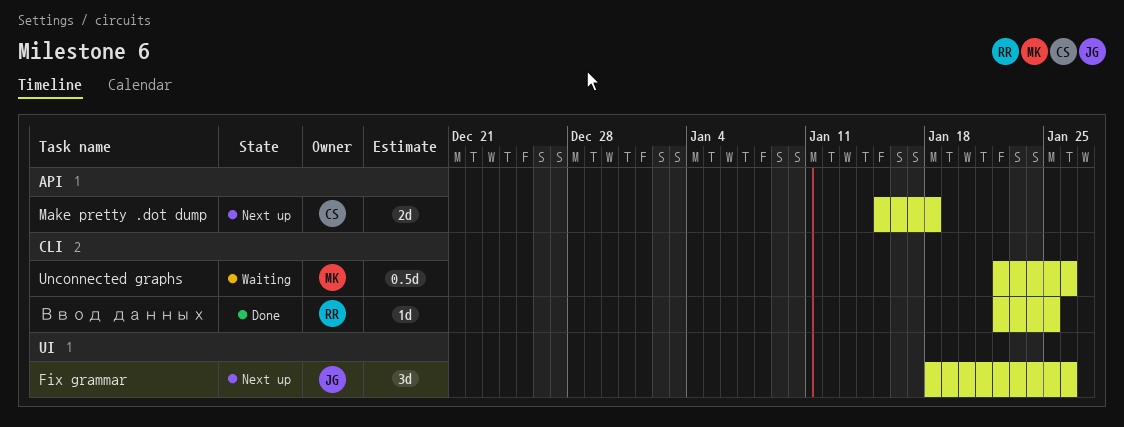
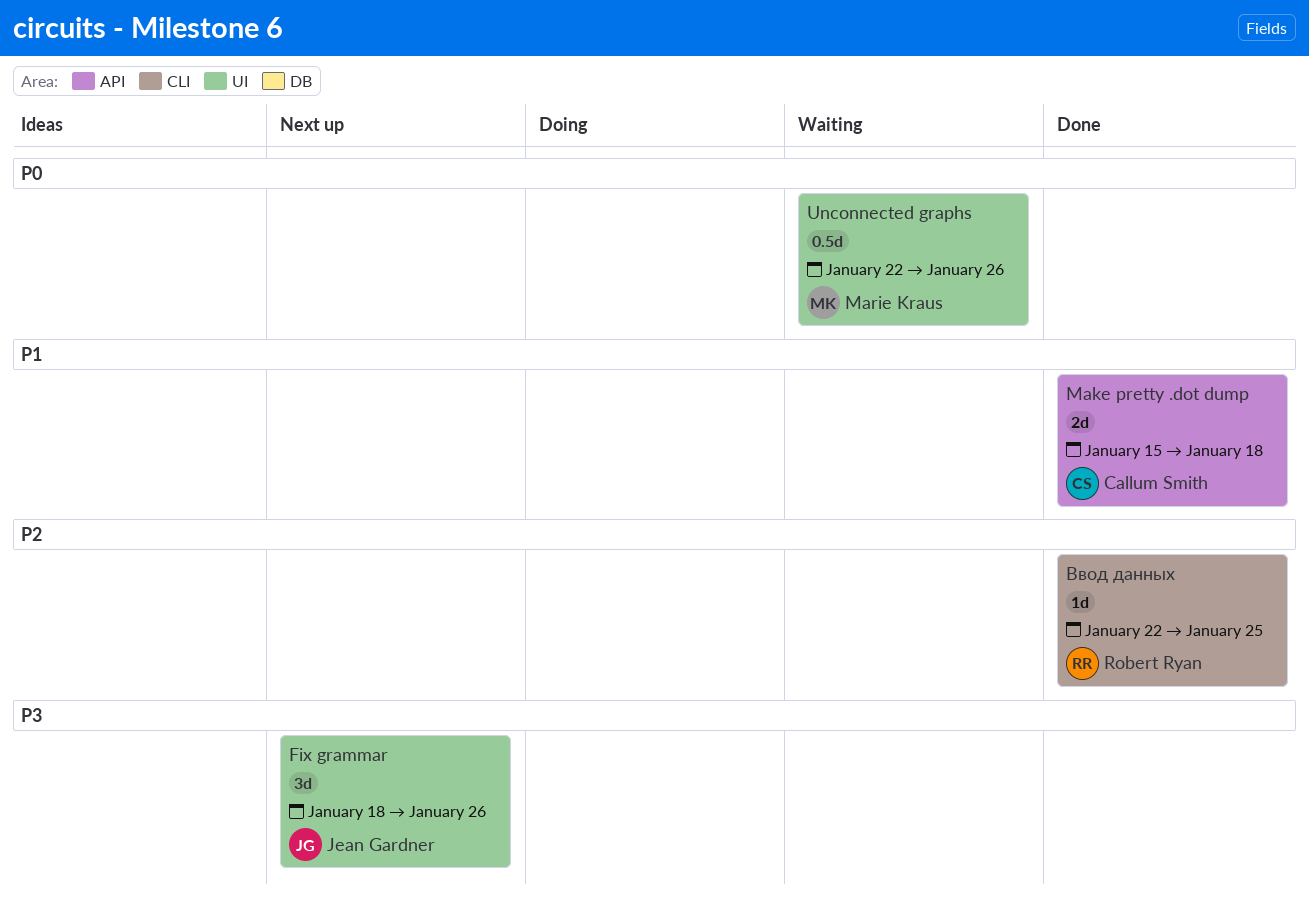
Make pretty .dot dump, status: Next up -> Done
Unconnected graphs, label: CLI -> UI

